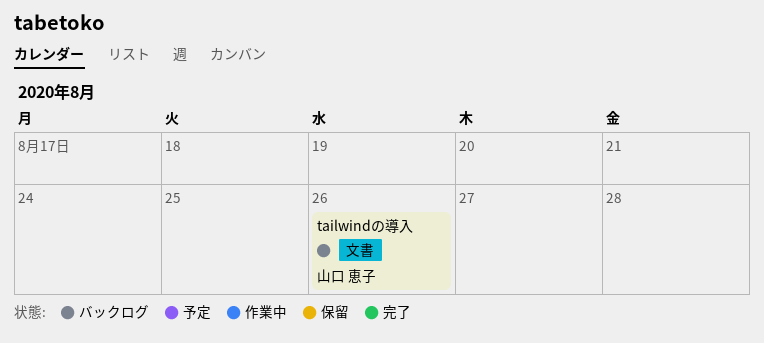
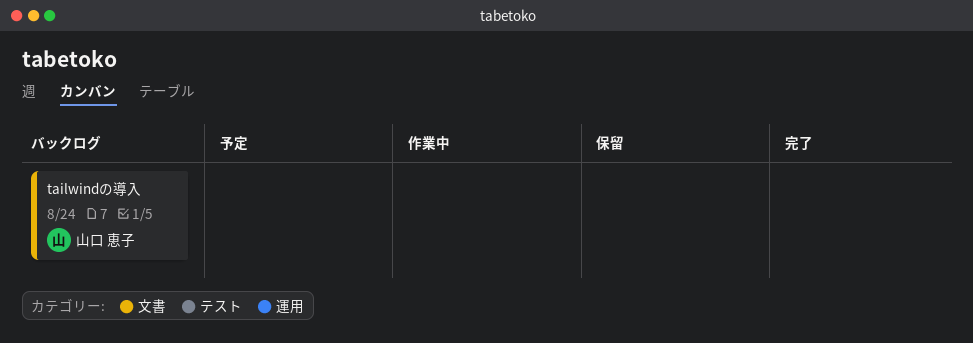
tailwindの導入, due: Aug 26 -> Aug 24

